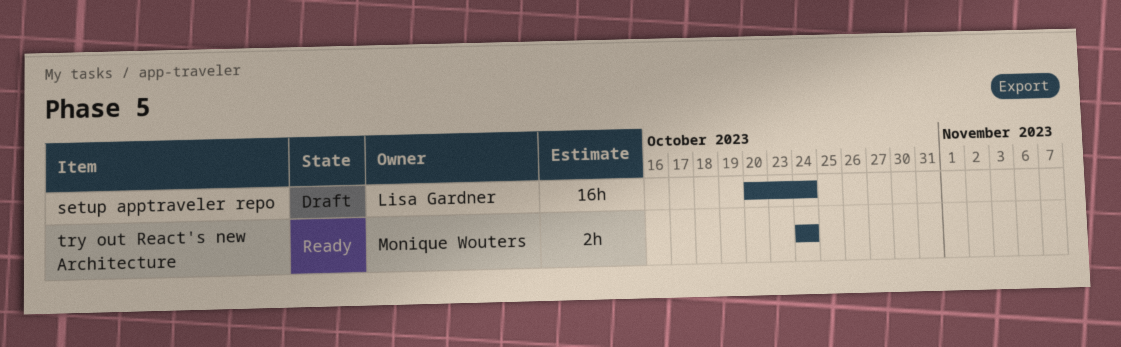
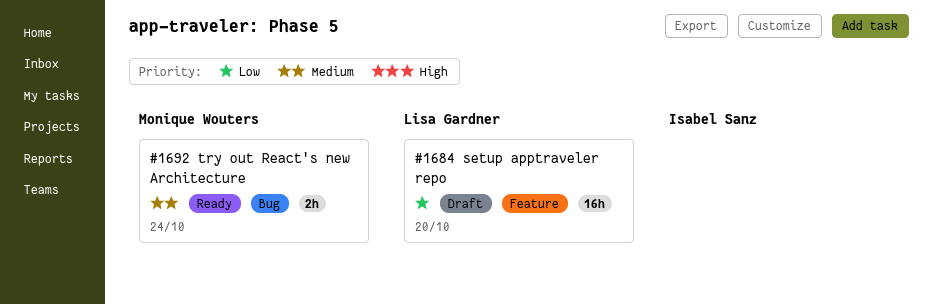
setup apptraveler repo, due: Oct 24 -> Oct 20

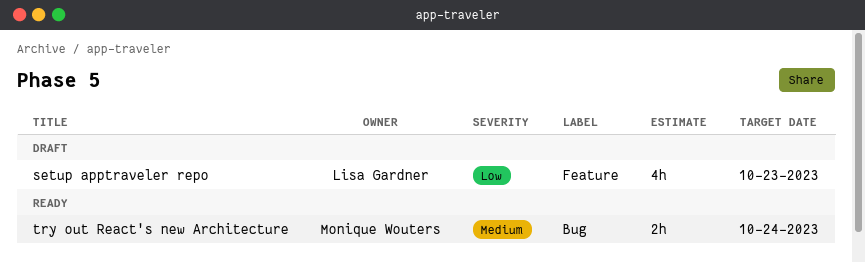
setup apptraveler repo, estimate: 16h -> 4h
setup apptraveler repo, due: Oct 20 -> Oct 23

